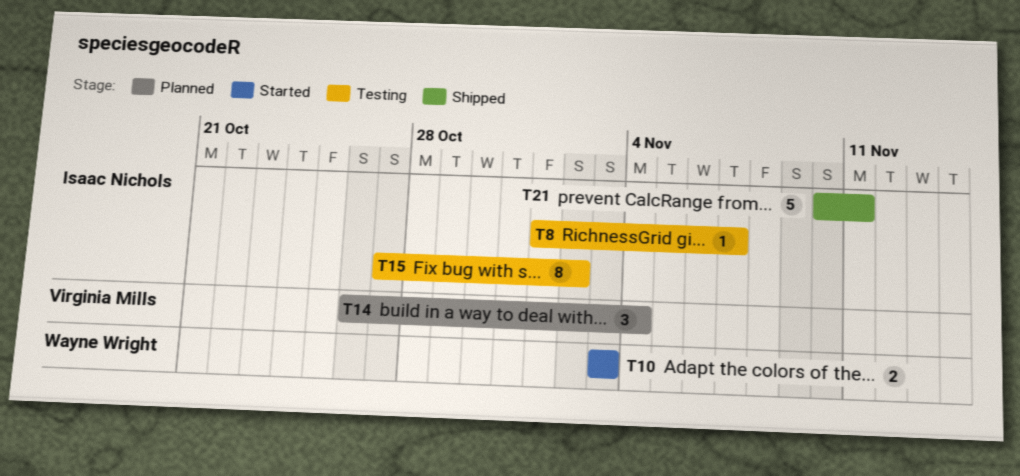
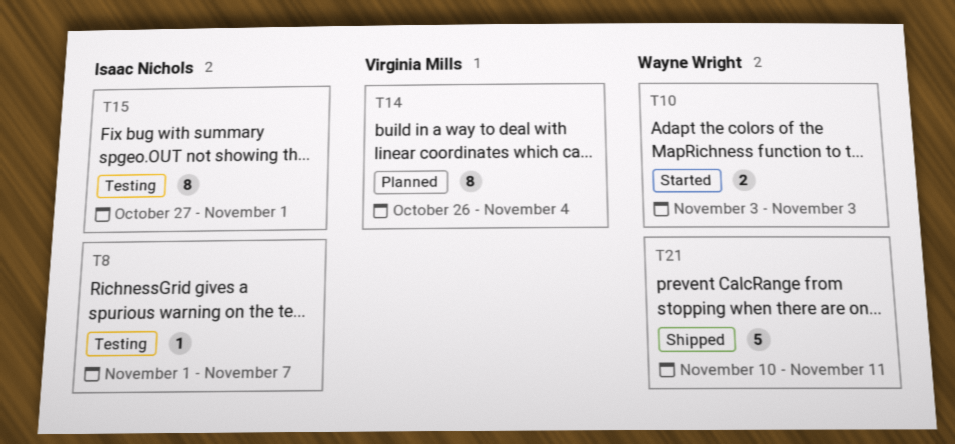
T14, estimate: 3 -> 8
T15, due: Nov 2 -> Nov 1
T21, owner: Isaac Nichols -> Wayne Wright

